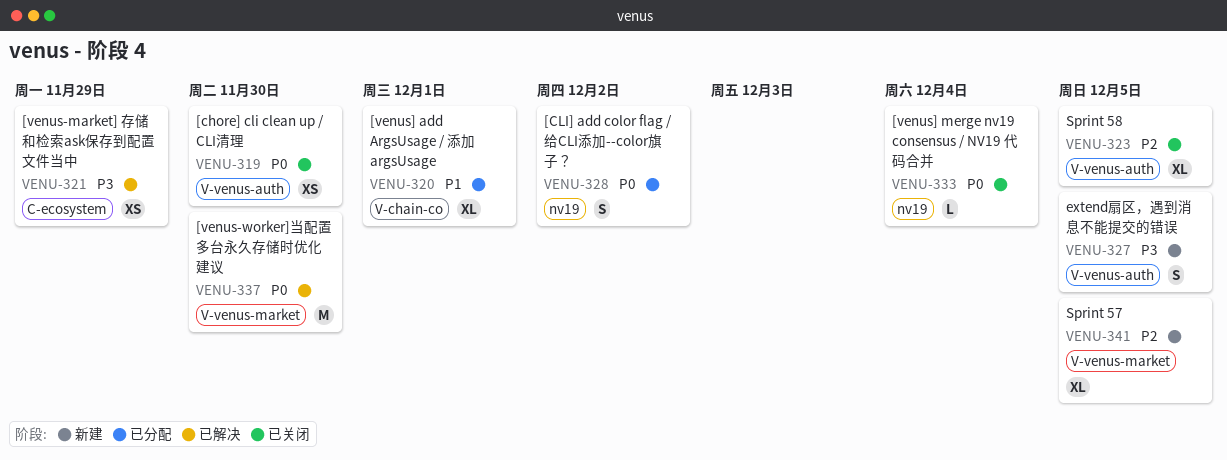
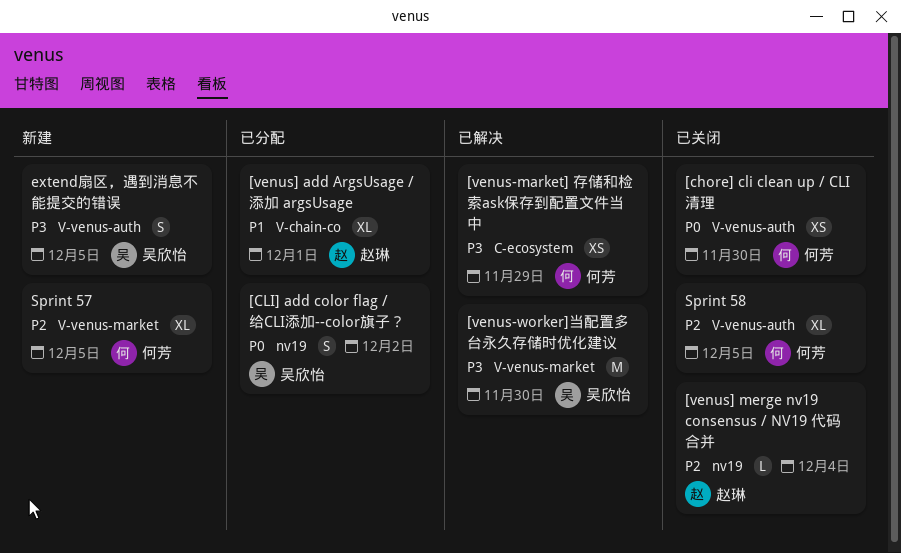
[venus-worker]当配置多台永久存储时优化建议, priority: P0 -> P3
[venus] merge nv19 consensus / NV19 代码合并, priority: P0 -> P2

